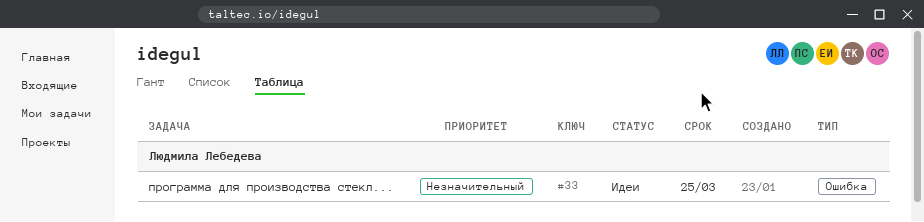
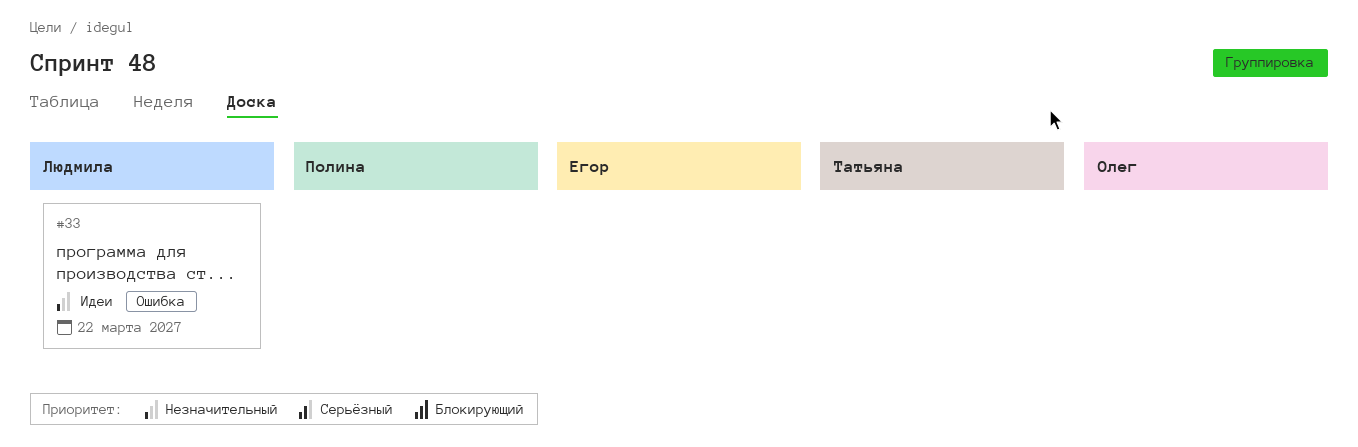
#33, due: Mar 25 -> Mar 22

